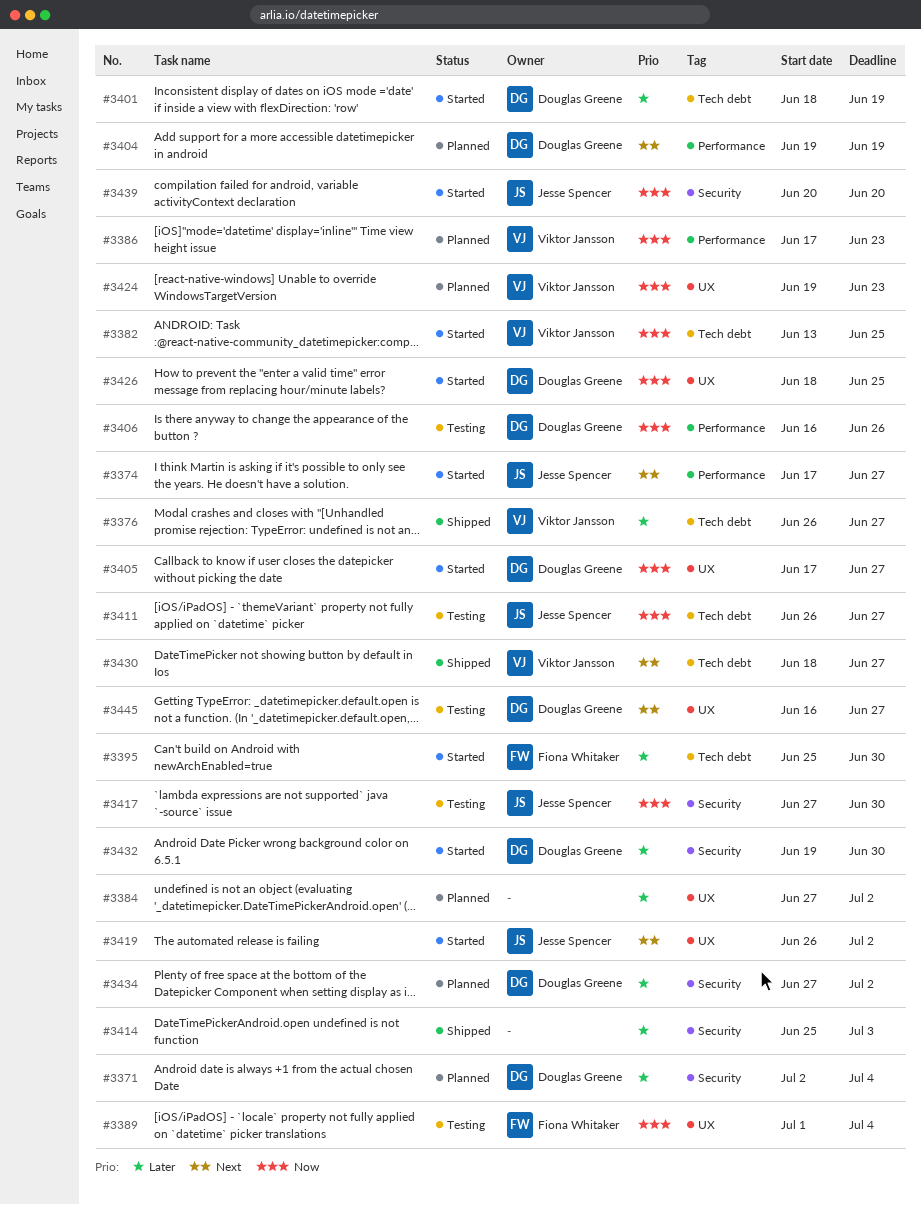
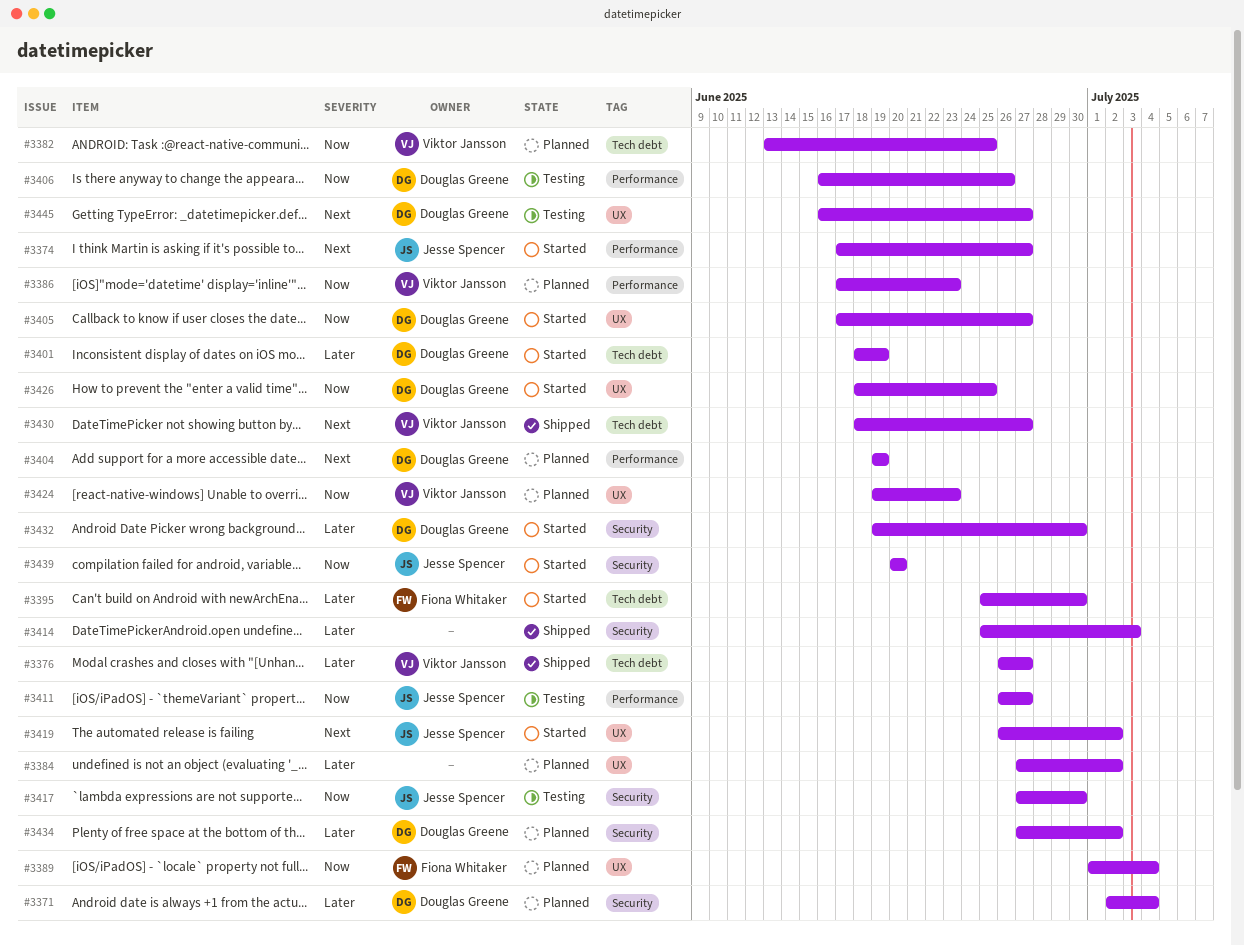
#3382, status: Started -> Planned
#3389, status: Testing -> Planned
#3411, label: Tech debt -> Performance

